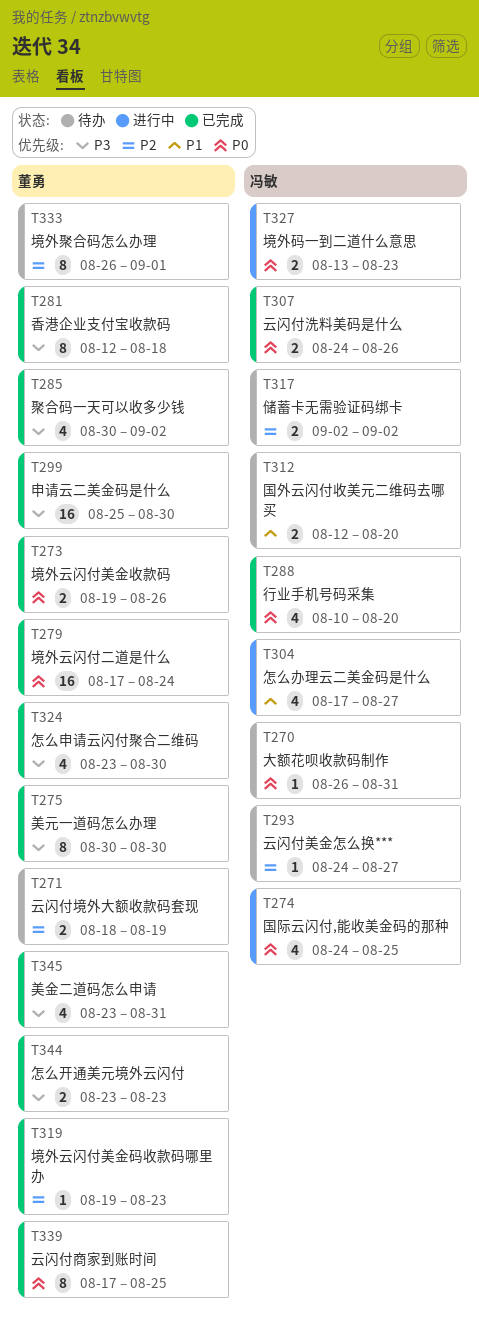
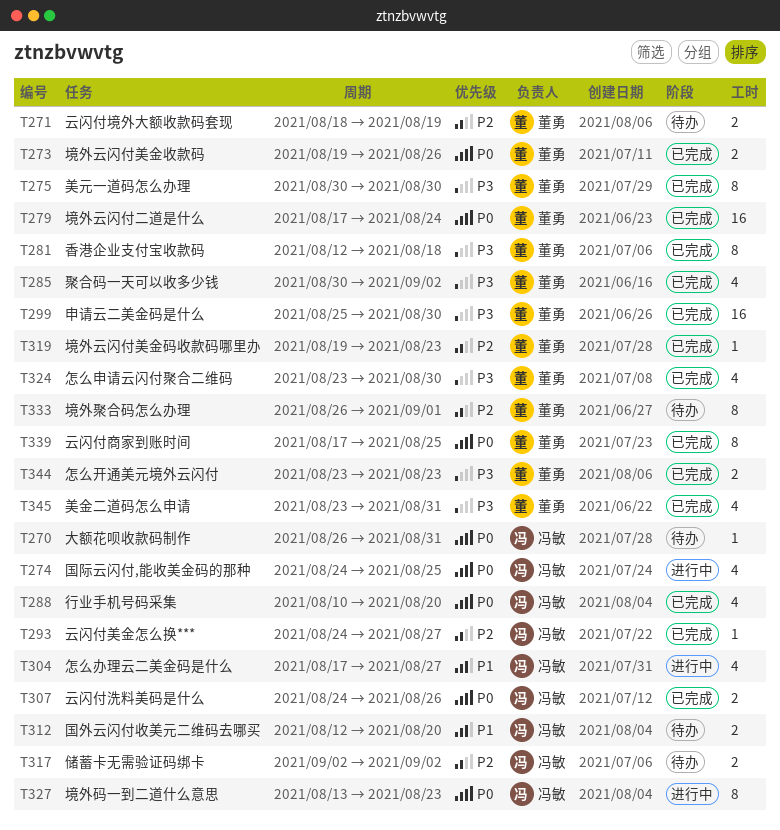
T293, status: 待办 -> 已完成
T327, estimate: 2 -> 8

